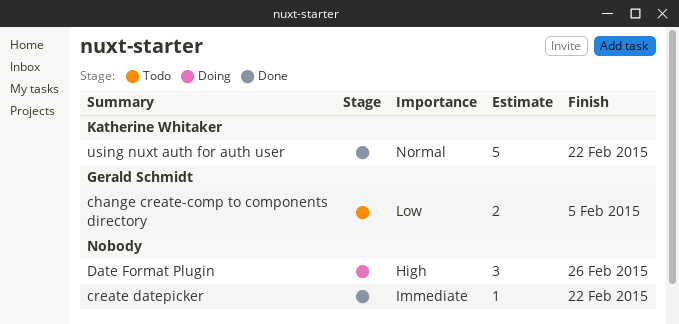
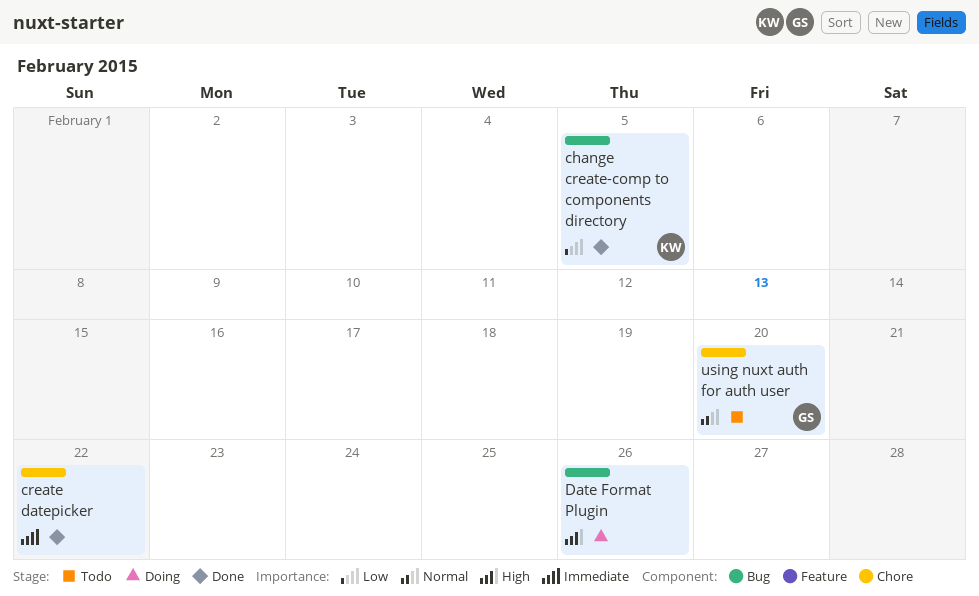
change create-comp to components directory, status: Todo -> Done
change create-comp to components directory, owner: Gerald Schmidt -> Katherine Whitaker
using nuxt auth for auth user, status: Done -> Todo
using nuxt auth for auth user, owner: Katherine Whitaker -> Gerald Schmidt
using nuxt auth for auth user, due: Feb 22 -> Feb 20

